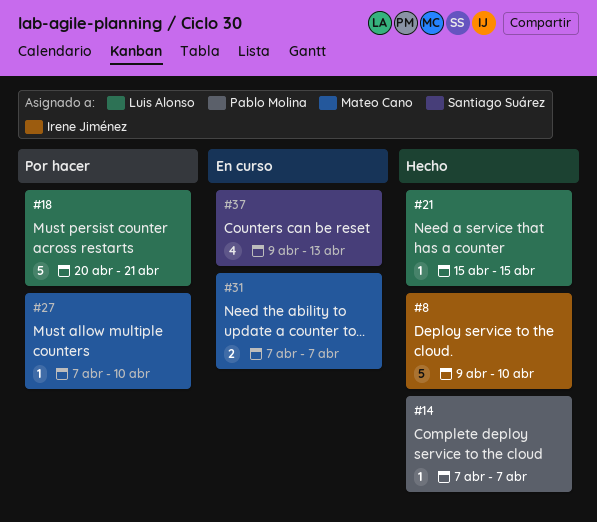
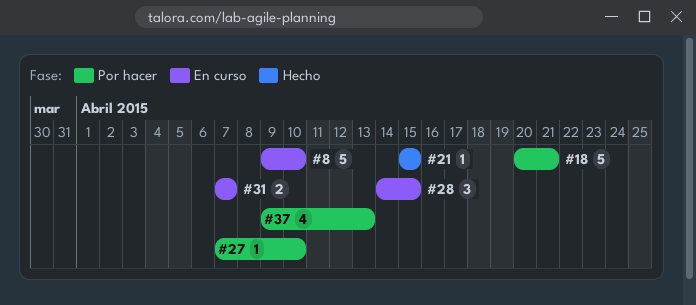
#8, status: Hecho -> En curso
#14: present -> none
#28: none -> present
#37, status: En curso -> Por hacer

